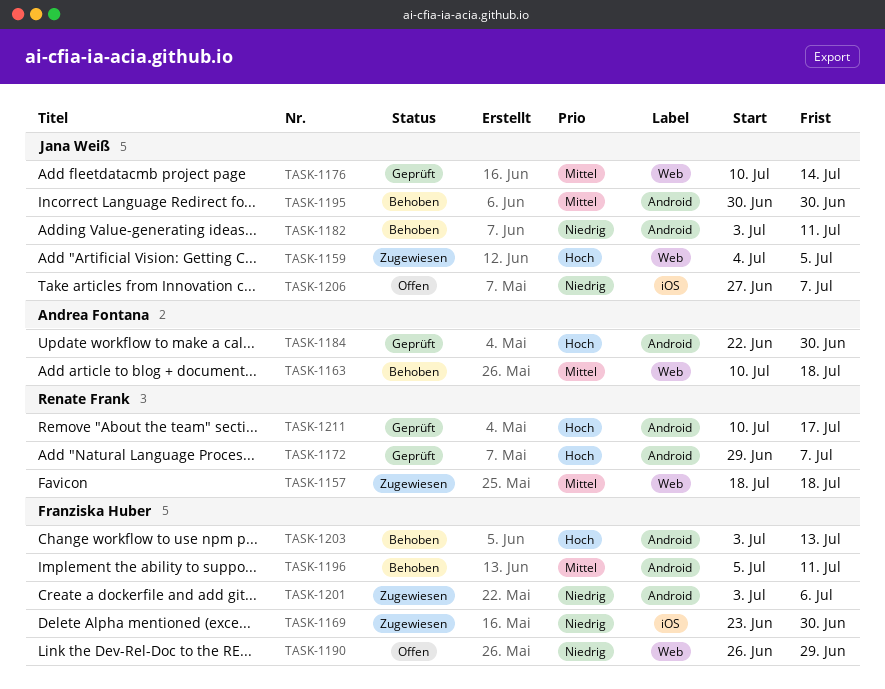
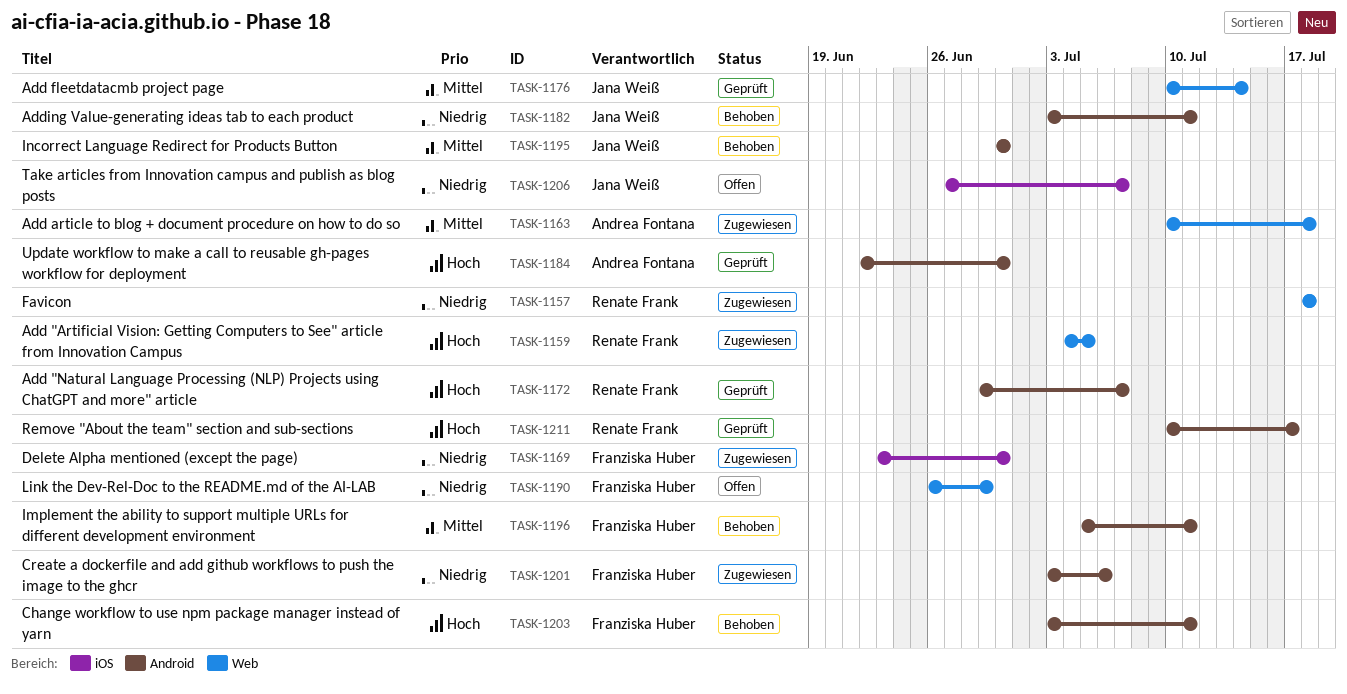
TASK-1157, priority: Mittel -> Niedrig
TASK-1159, owner: Jana Weiß -> Renate Frank
TASK-1163, status: Behoben -> Zugewiesen
TASK-1203, due: Jul 13 -> Jul 11

